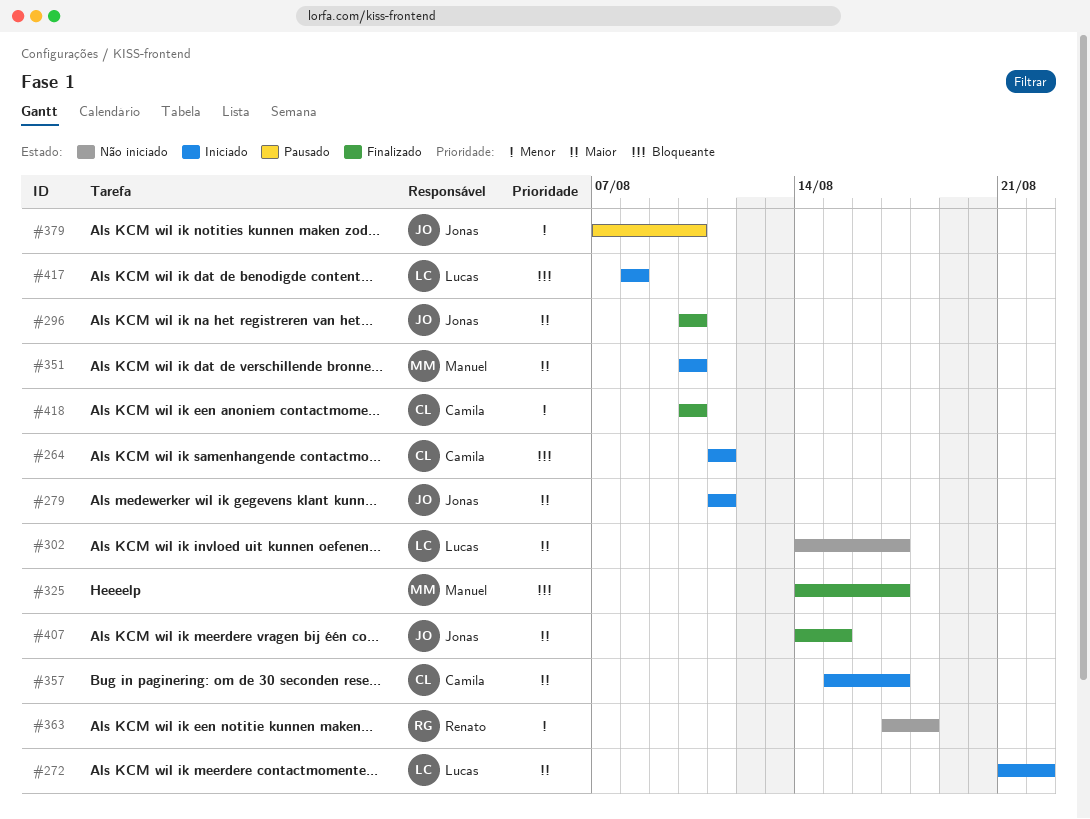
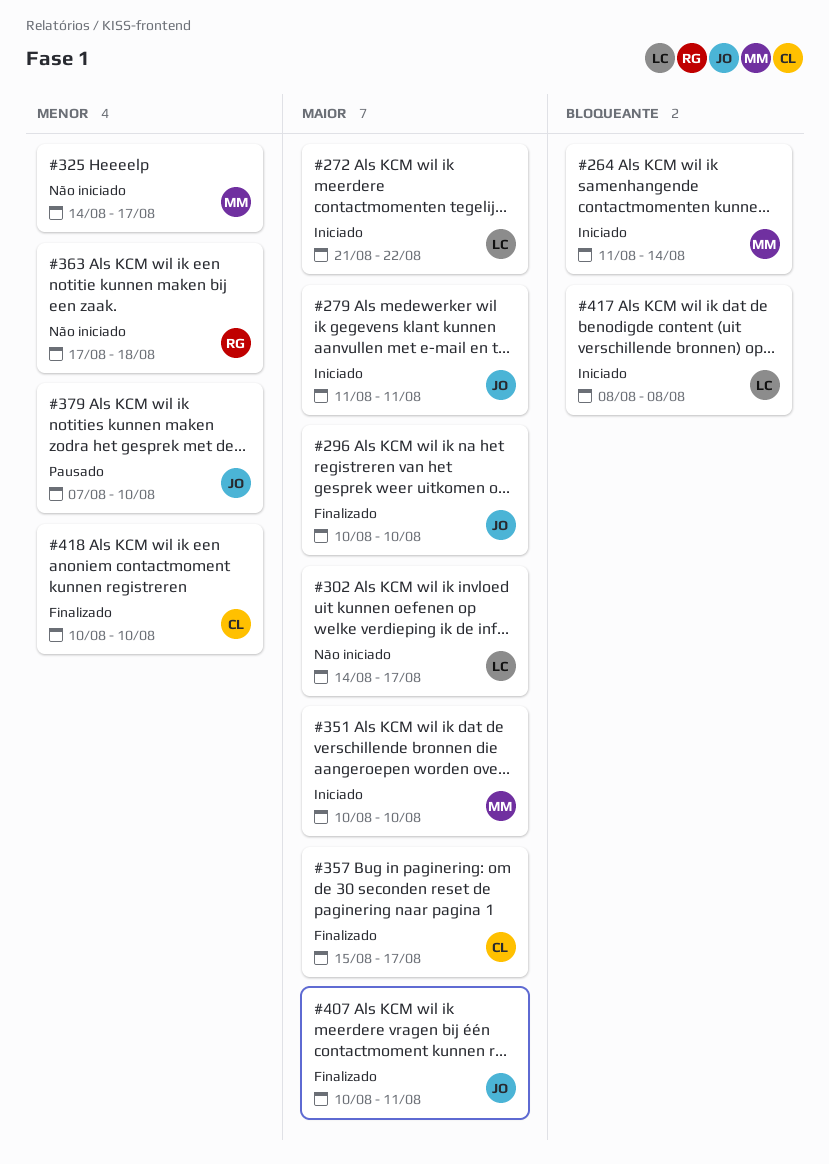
#264, owner: Camila -> Manuel
#264, due: Aug 11 -> Aug 14
#325, status: Finalizado -> Não iniciado
#325, priority: Bloqueante -> Menor
#357, status: Iniciado -> Finalizado
#407, start: Aug 14 -> Aug 10
#407, due: Aug 15 -> Aug 11

